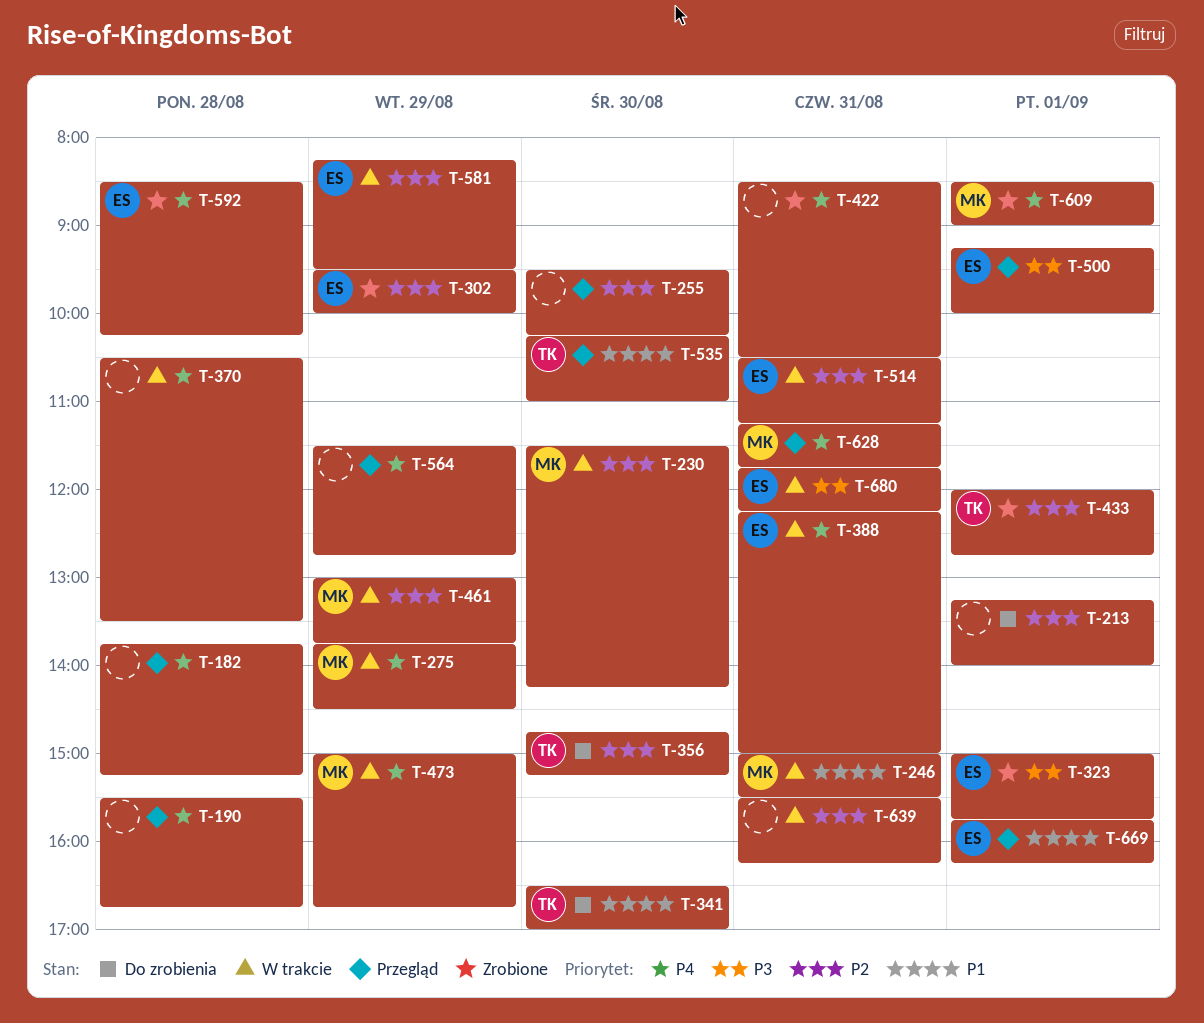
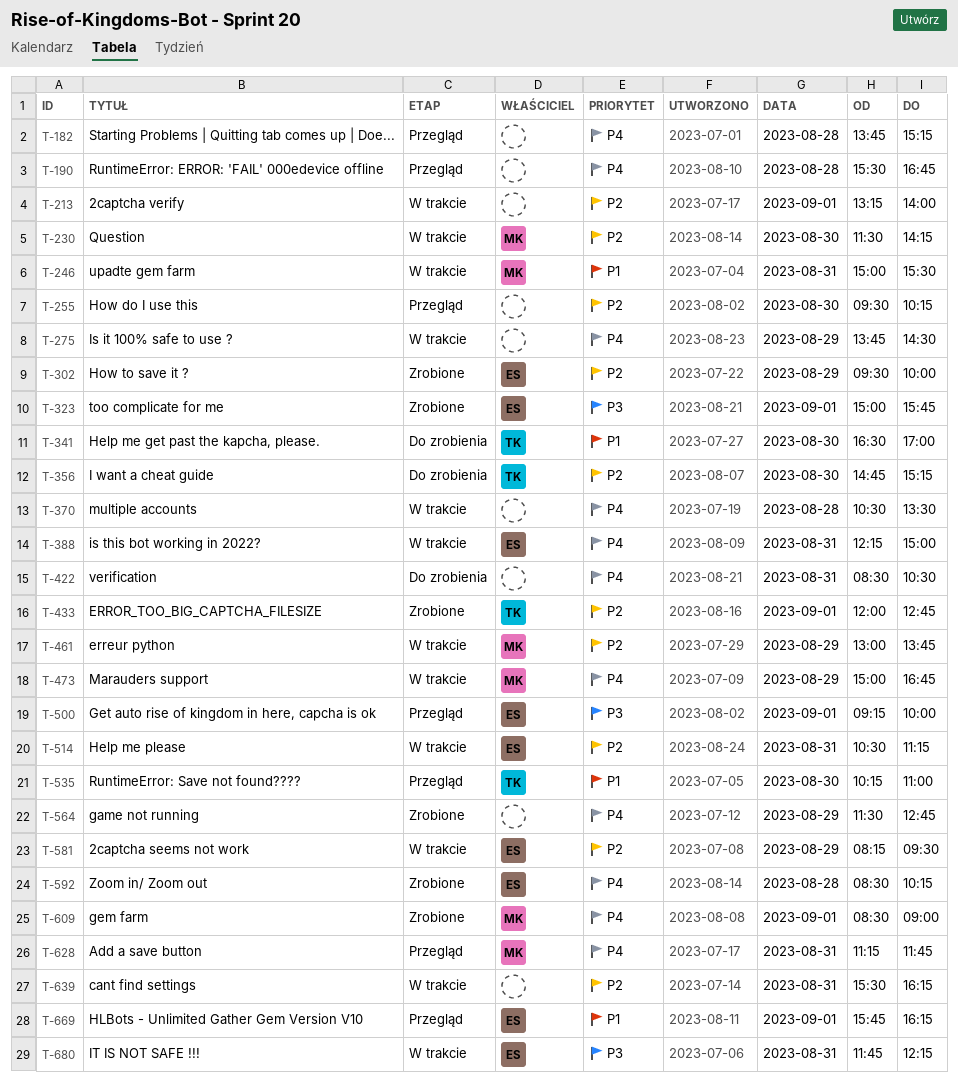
T-213, status: Do zrobienia -> W trakcie
T-275, owner: MK -> none
T-422, status: Zrobione -> Do zrobienia
T-564, status: Przegląd -> Zrobione

